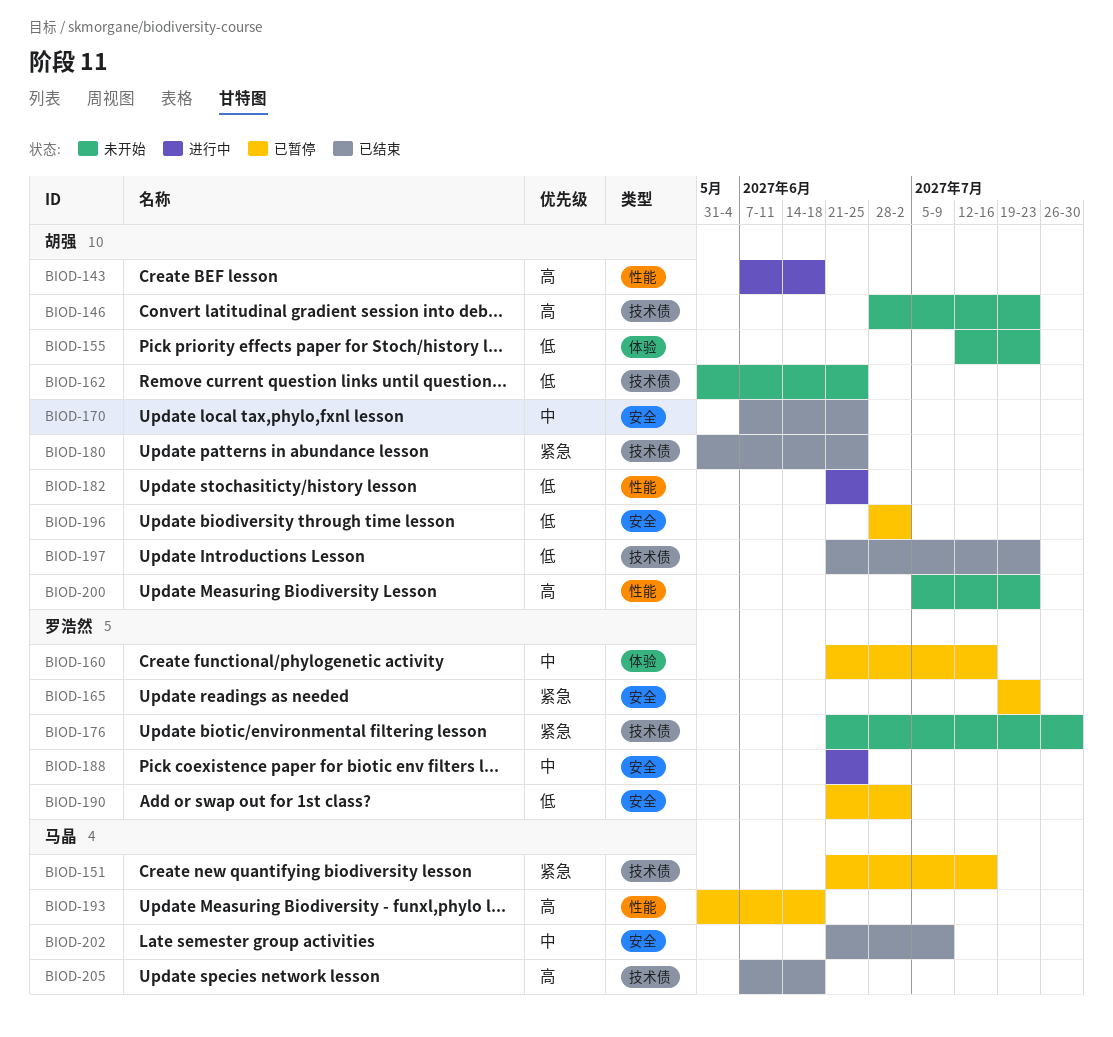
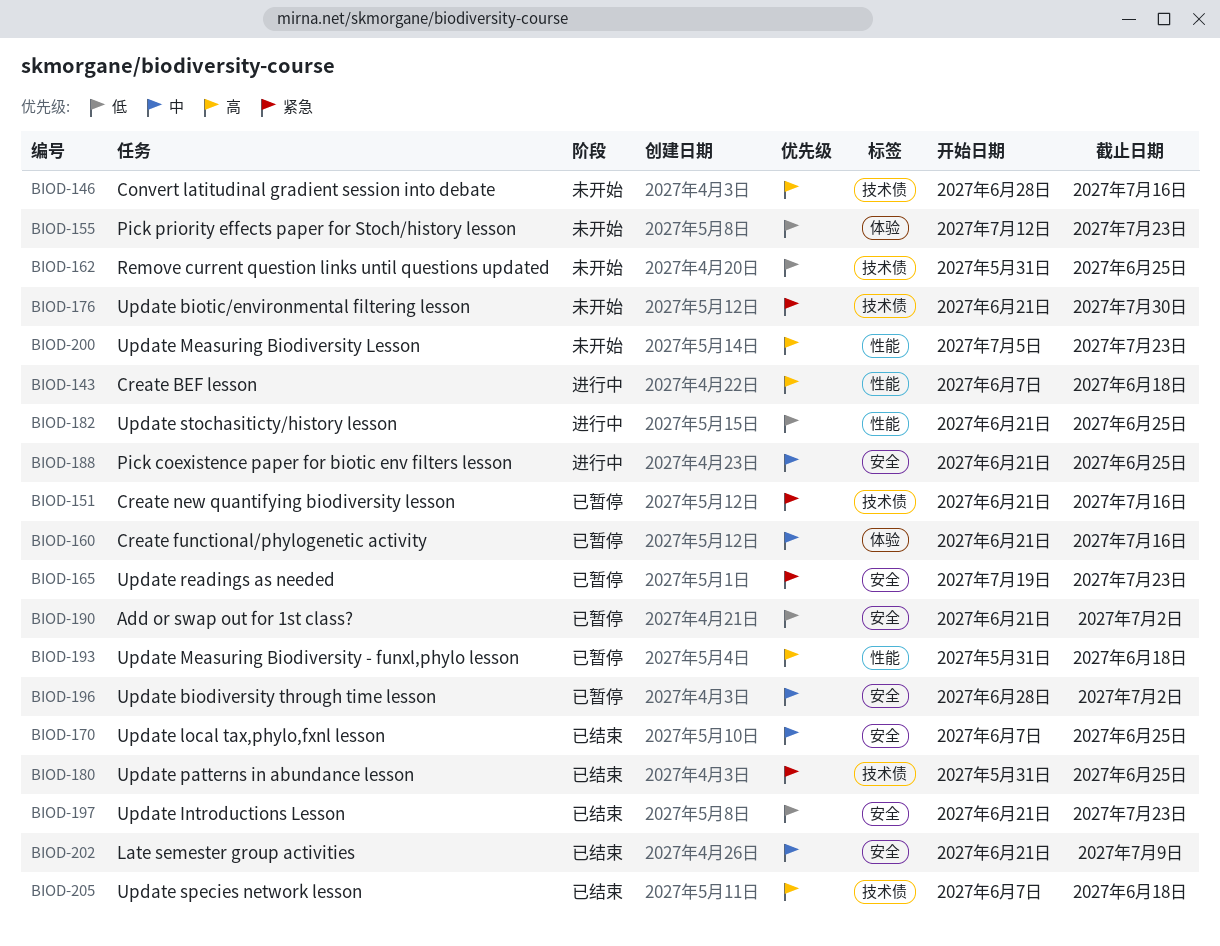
BIOD-146, due: Jul 23 -> Jul 16
BIOD-196, priority: 低 -> 中
BIOD-197, label: 技术债 -> 安全

